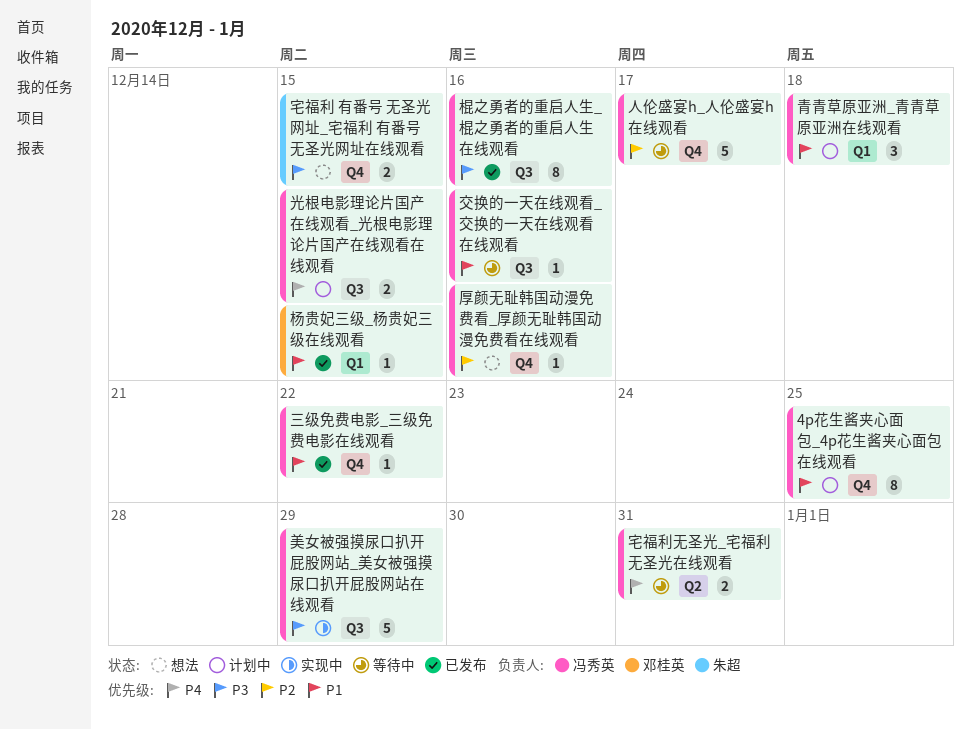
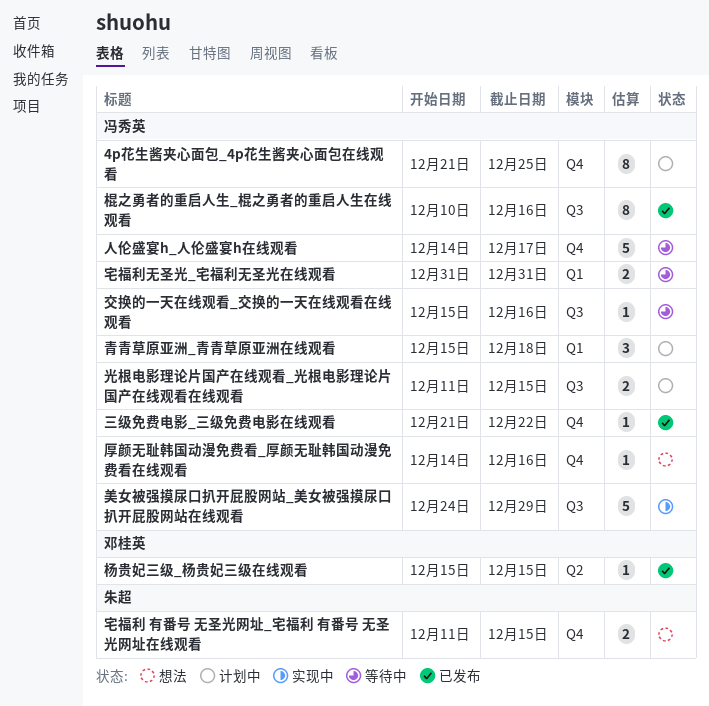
宅福利无圣光_宅福利无圣光在线观看, label: Q2 -> Q1
杨贵妃三级_杨贵妃三级在线观看, label: Q1 -> Q2

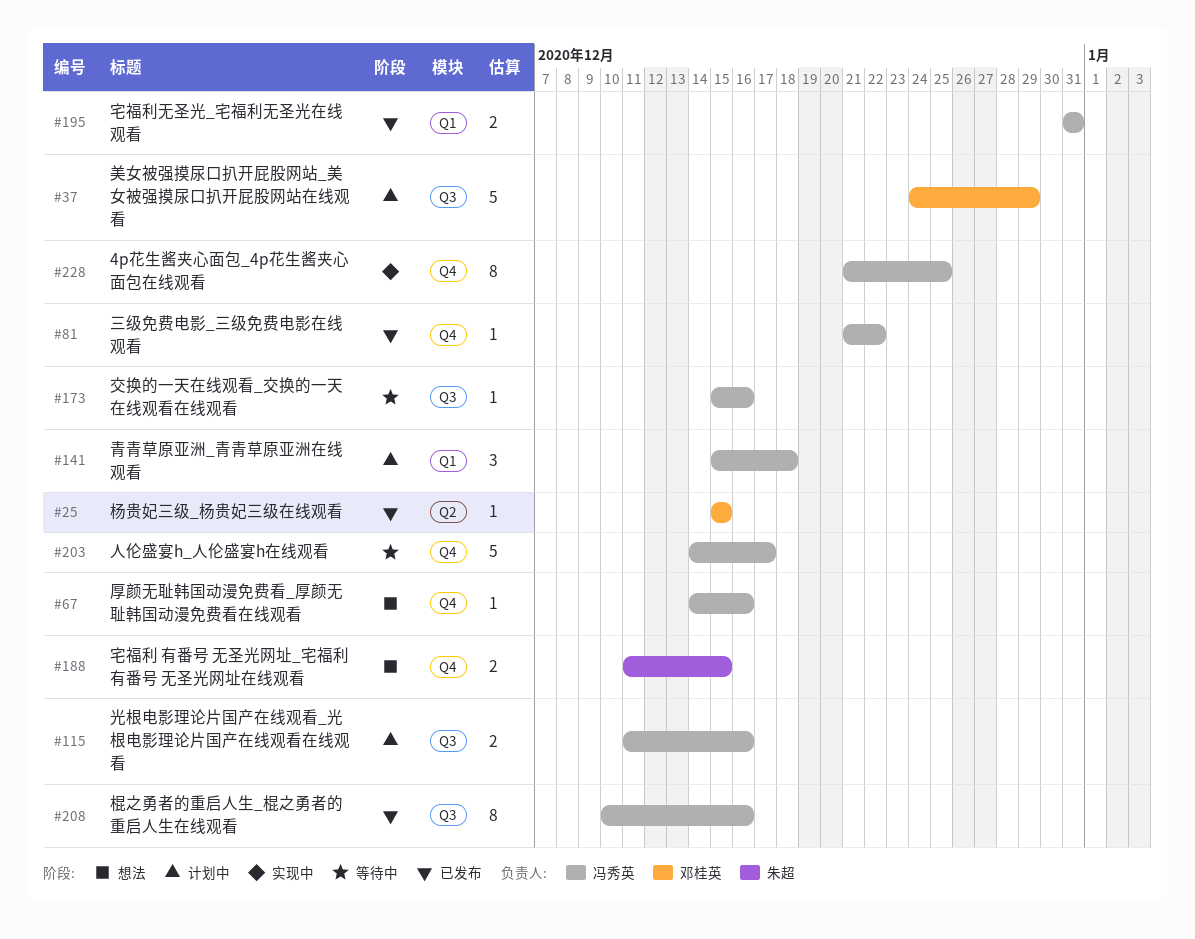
4p花生酱夹心面包_4p花生酱夹心面包在线观看, status: 计划中 -> 实现中
光根电影理论片国产在线观看_光根电影理论片国产在线观看在线观看, due: Dec 15 -> Dec 16
宅福利无圣光_宅福利无圣光在线观看, status: 等待中 -> 已发布
美女被强摸尿口扒开屁股网站_美女被强摸尿口扒开屁股网站在线观看, status: 实现中 -> 计划中
美女被强摸尿口扒开屁股网站_美女被强摸尿口扒开屁股网站在线观看, owner: 冯秀英 -> 邓桂英

